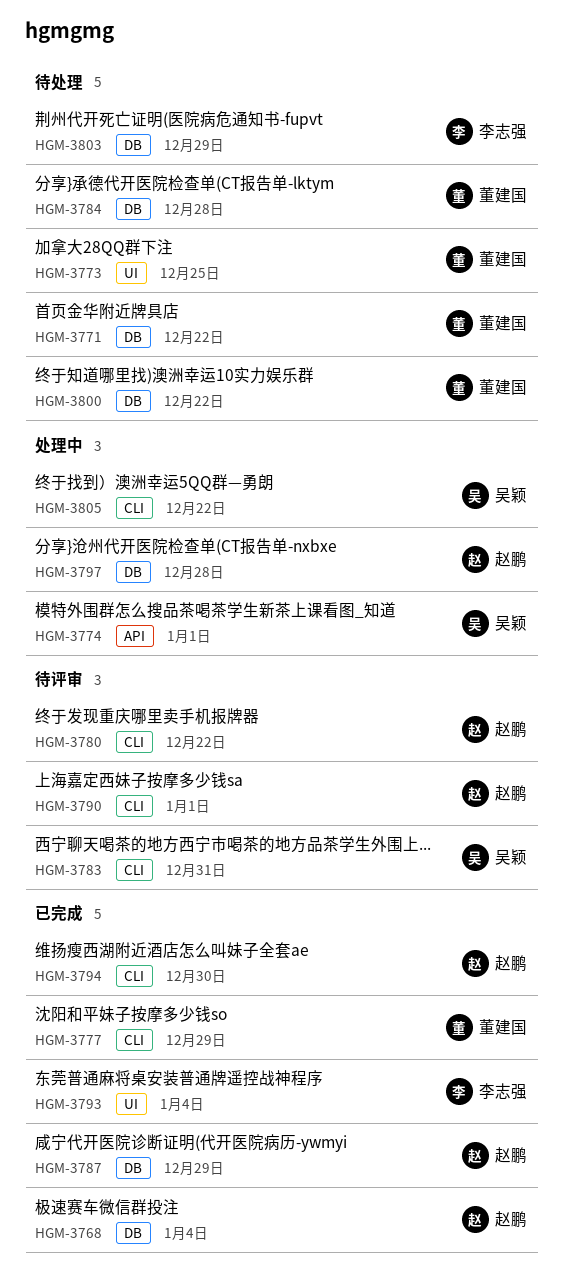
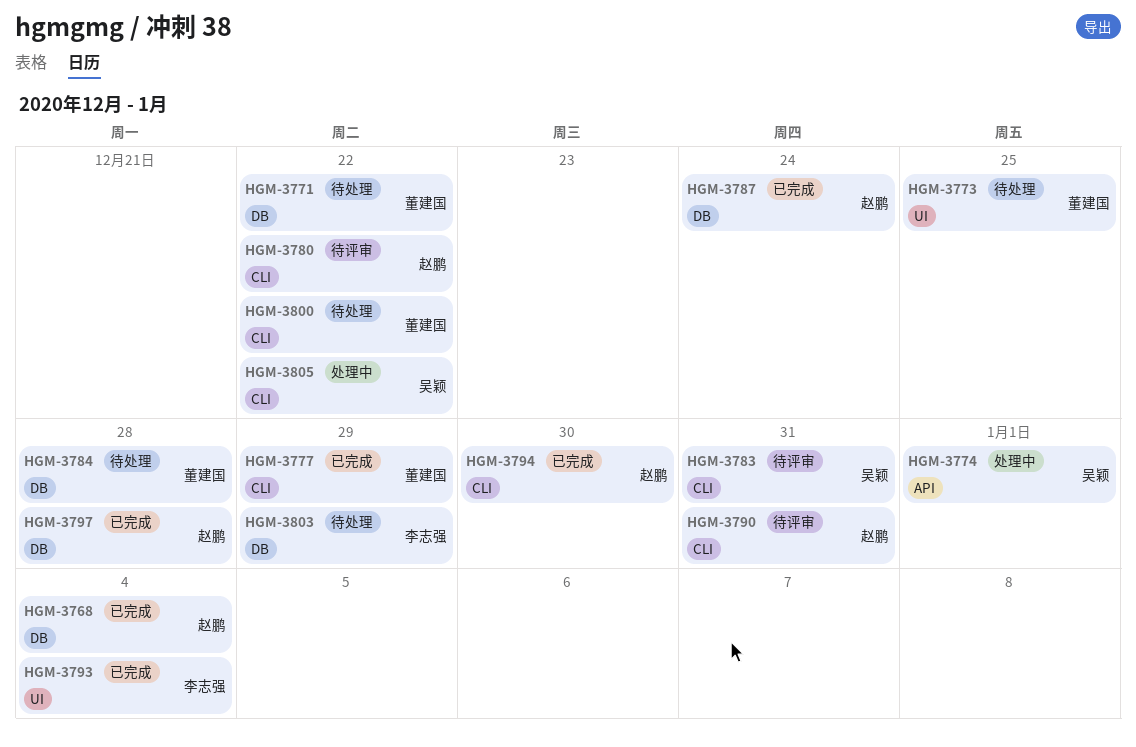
HGM-3787, due: Dec 29 -> Dec 24
HGM-3790, due: Jan 1 -> Dec 31
HGM-3797, status: 处理中 -> 已完成
HGM-3800, label: DB -> CLI

